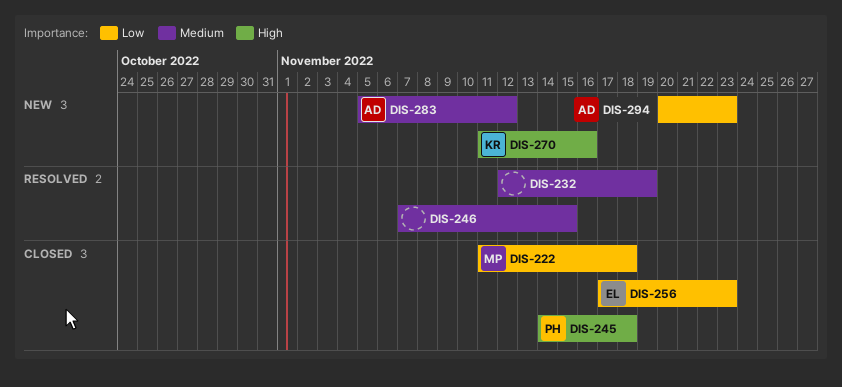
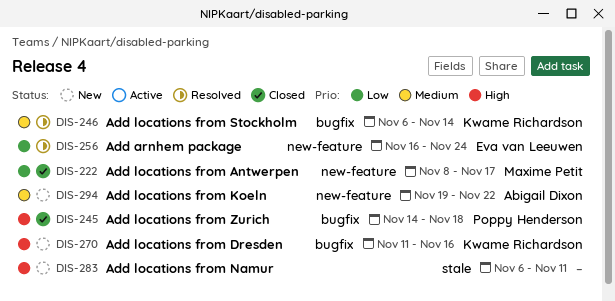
DIS-222, start: Nov 11 -> Nov 8
DIS-222, due: Nov 18 -> Nov 17
DIS-232: present -> none
DIS-246, owner: none -> Kwame Richardson
DIS-246, start: Nov 7 -> Nov 6
DIS-246, due: Nov 15 -> Nov 14
DIS-256, status: Closed -> Resolved
DIS-256, start: Nov 17 -> Nov 16
DIS-256, due: Nov 23 -> Nov 24
DIS-283, owner: Abigail Dixon -> none
DIS-283, priority: Medium -> High
DIS-283, start: Nov 5 -> Nov 6
DIS-283, due: Nov 12 -> Nov 11
DIS-294, priority: Low -> Medium
DIS-294, start: Nov 20 -> Nov 19
DIS-294, due: Nov 23 -> Nov 22

